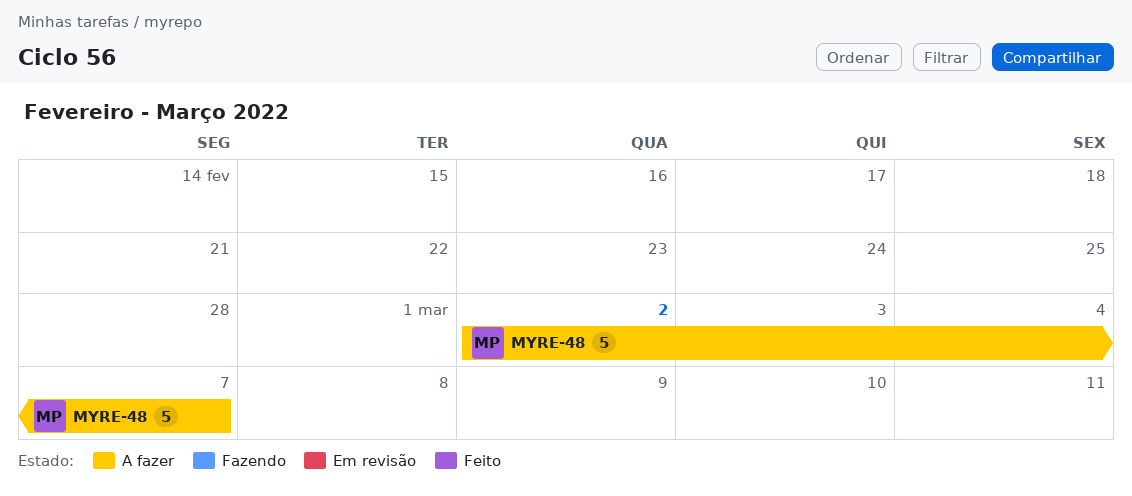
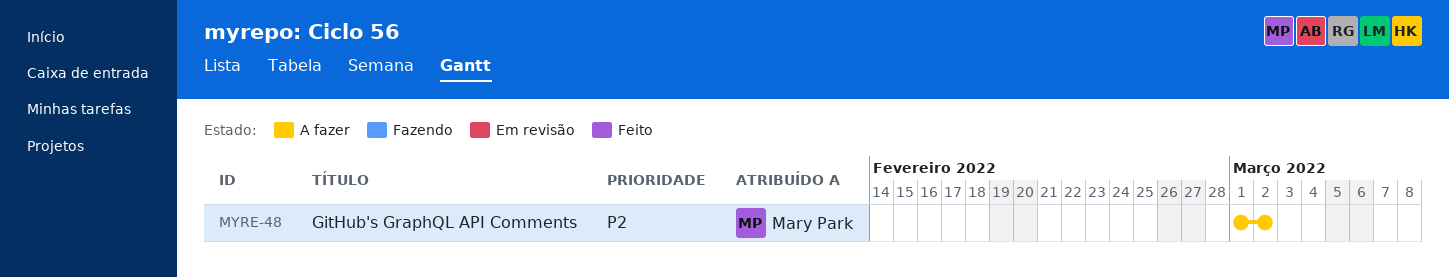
MYRE-48, start: Mar 2 -> Mar 1
MYRE-48, due: Mar 7 -> Mar 2

